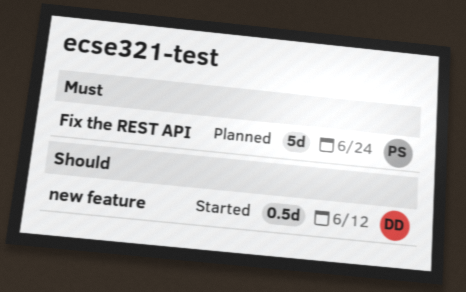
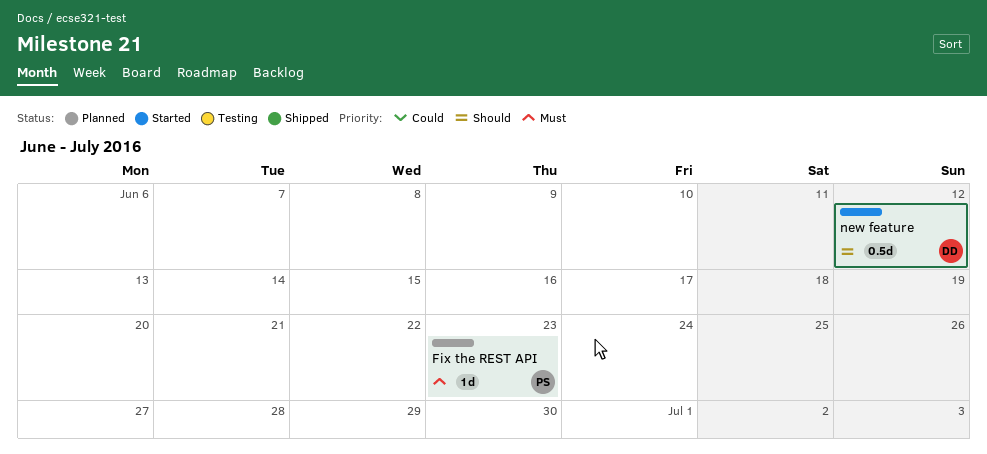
Fix the REST API, estimate: 5d -> 1d
Fix the REST API, due: Jun 24 -> Jun 23

